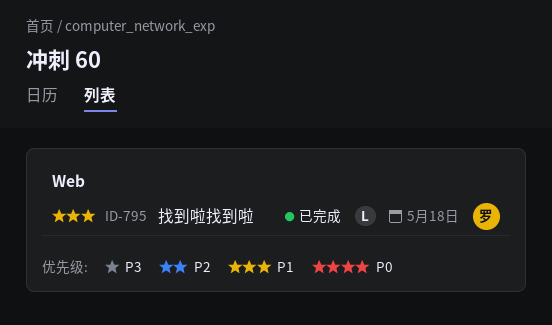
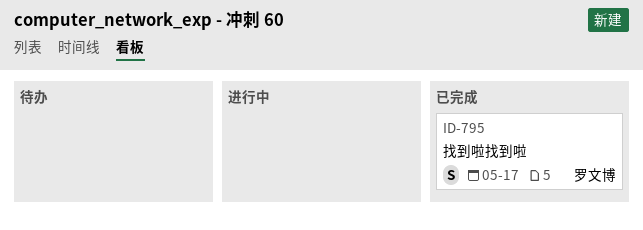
ID-795, estimate: L -> S
ID-795, due: May 18 -> May 17

